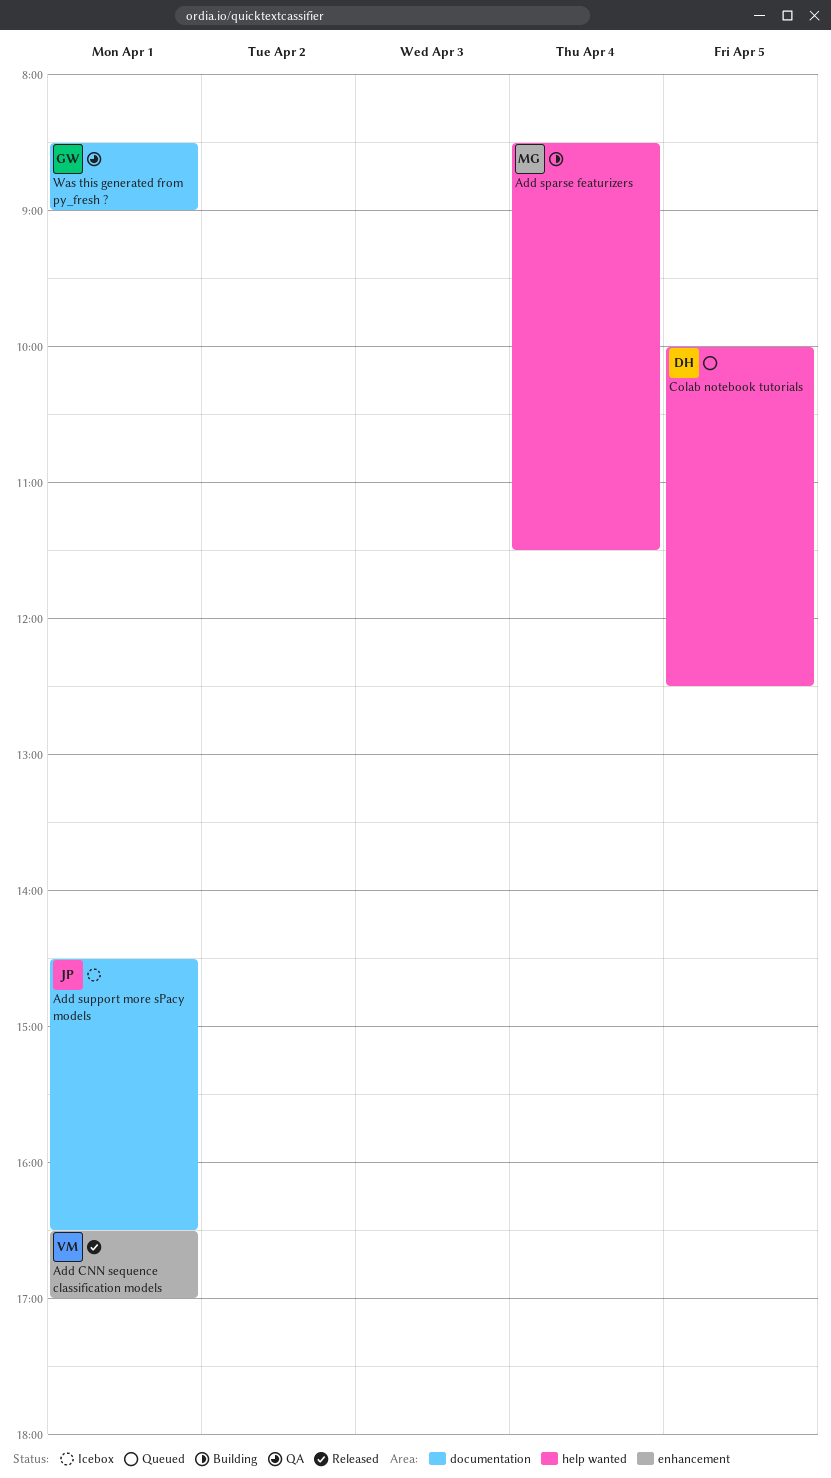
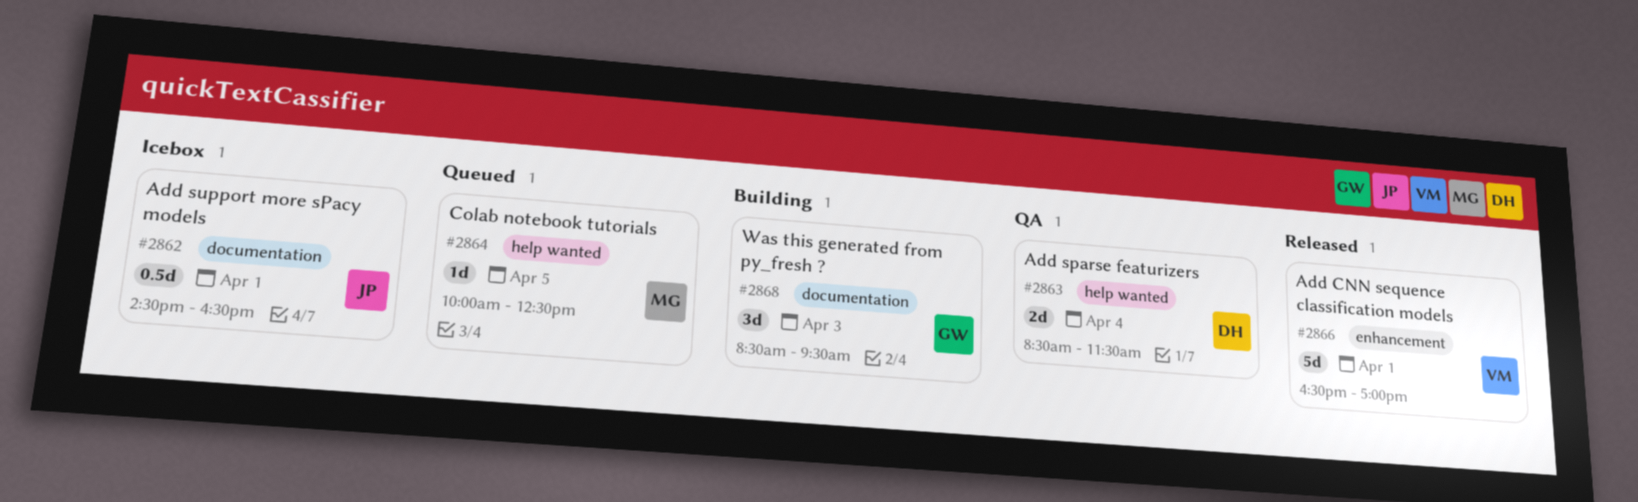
Add sparse featurizers, status: Building -> QA
Add sparse featurizers, owner: MG -> DH
Colab notebook tutorials, owner: DH -> MG
Was this generated from py_fresh ?, status: QA -> Building
Was this generated from py_fresh ?, day: Apr 1 -> Apr 3
Was this generated from py_fresh ?, ends: 09:00 -> 09:30

